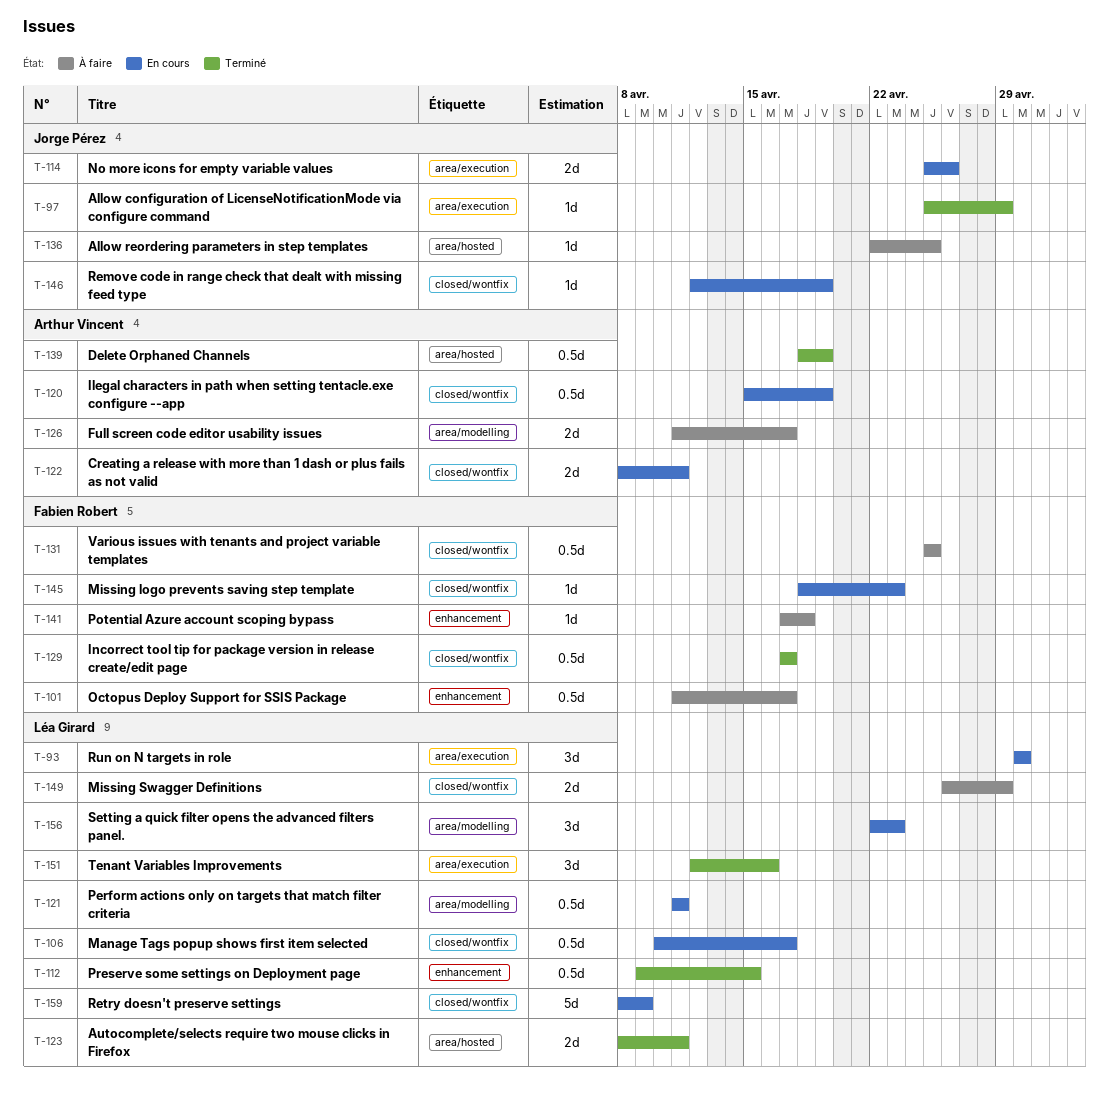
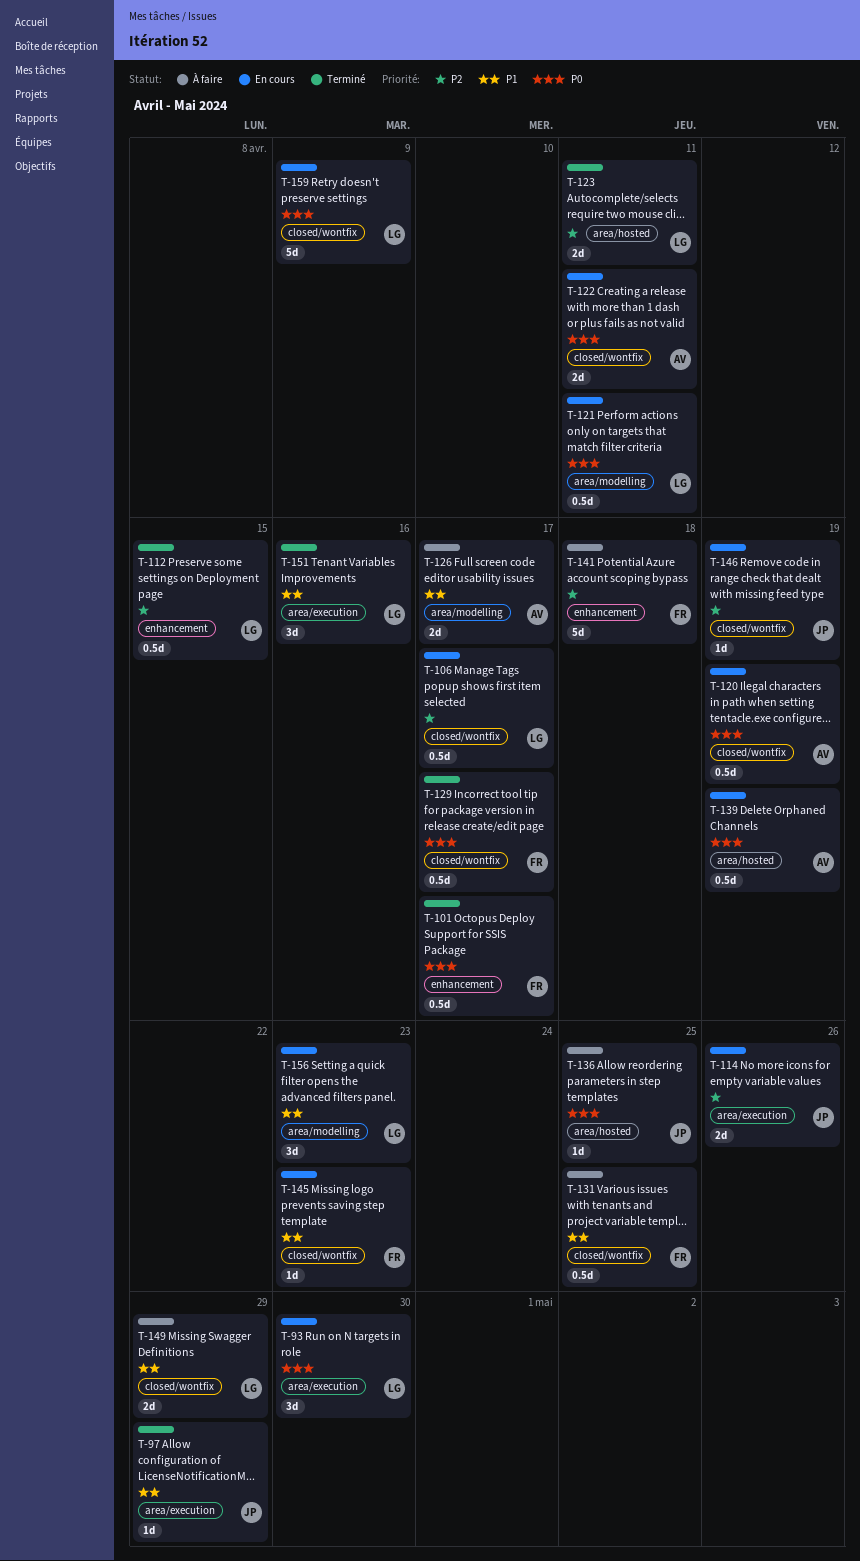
T-101, status: À faire -> Terminé
T-139, status: Terminé -> En cours
T-141, estimate: 1d -> 5d

